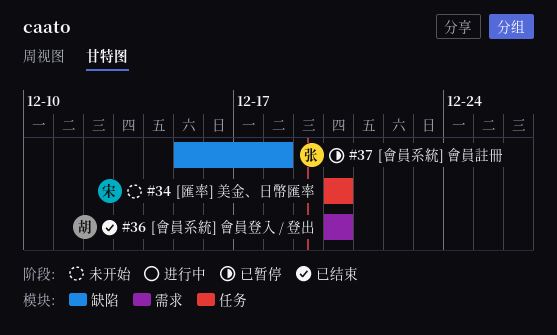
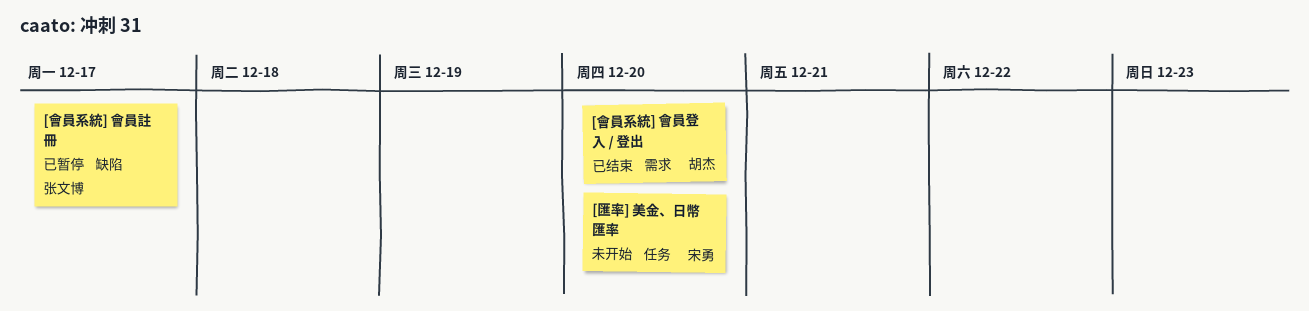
[會員系統] 會員註冊, due: Dec 18 -> Dec 17

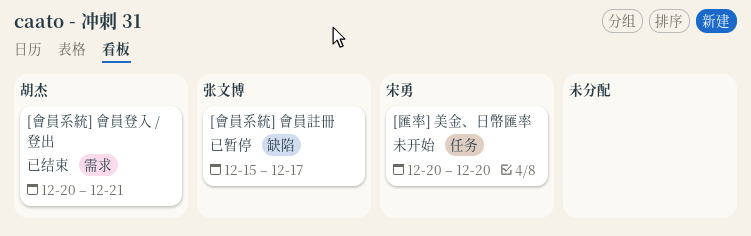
[會員系統] 會員登入 / 登出, due: Dec 20 -> Dec 21

